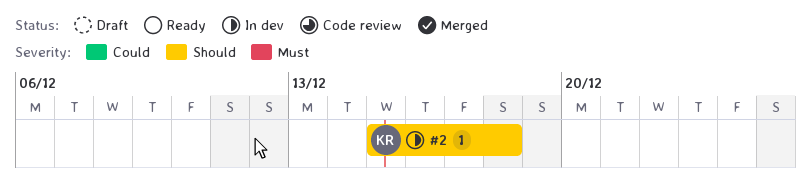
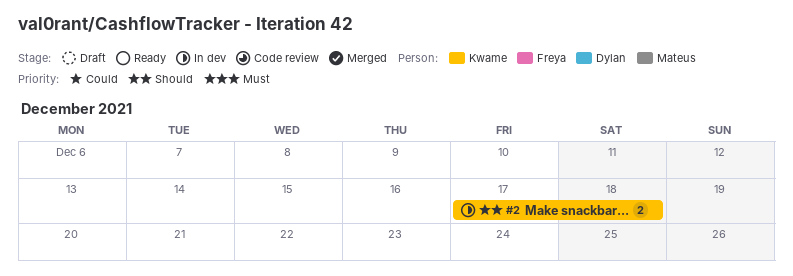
#2, estimate: 1 -> 2
#2, start: Dec 15 -> Dec 17

